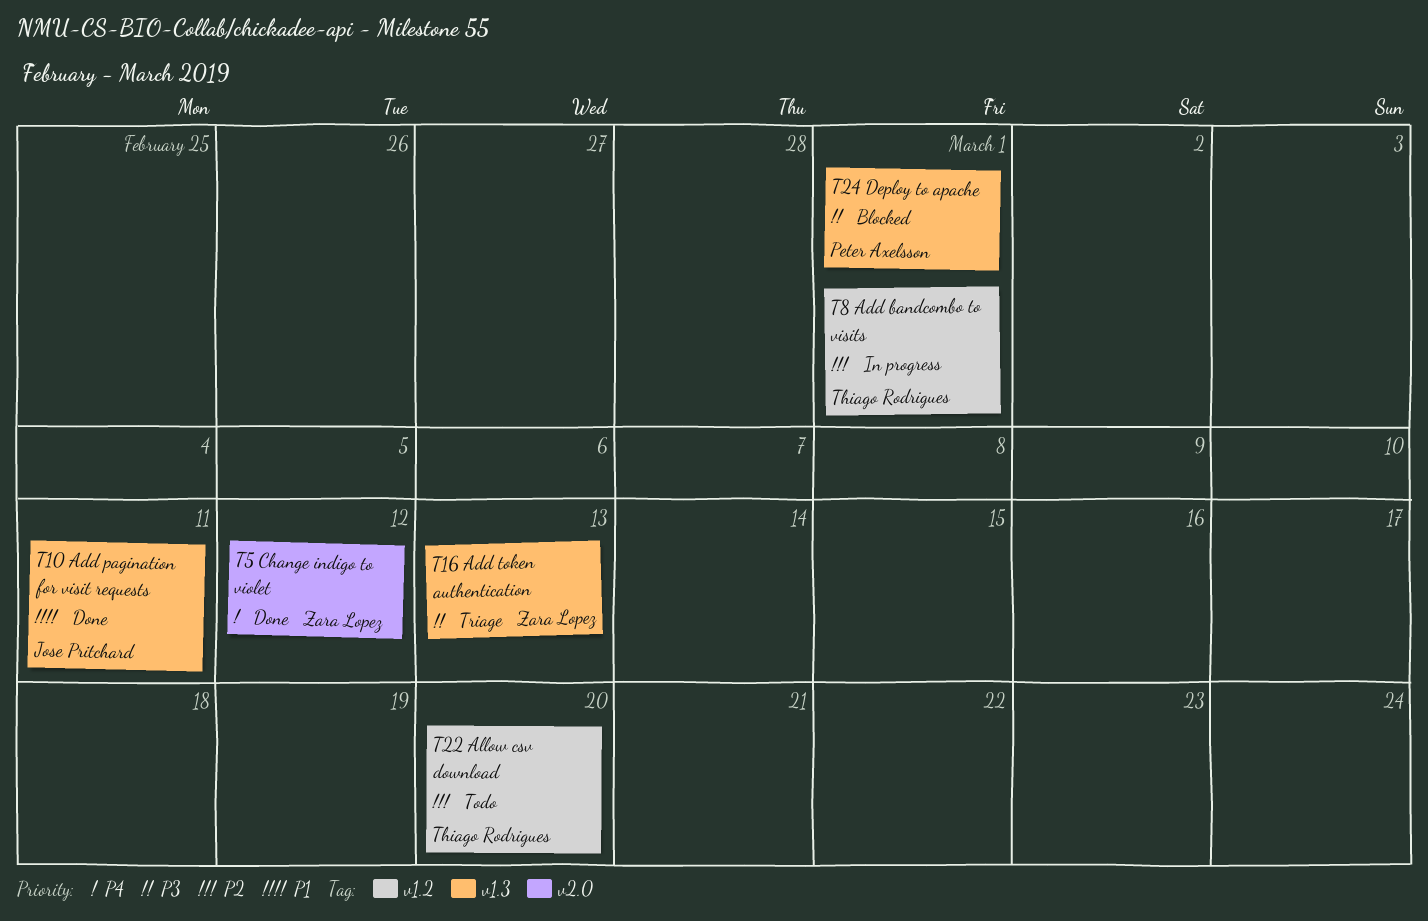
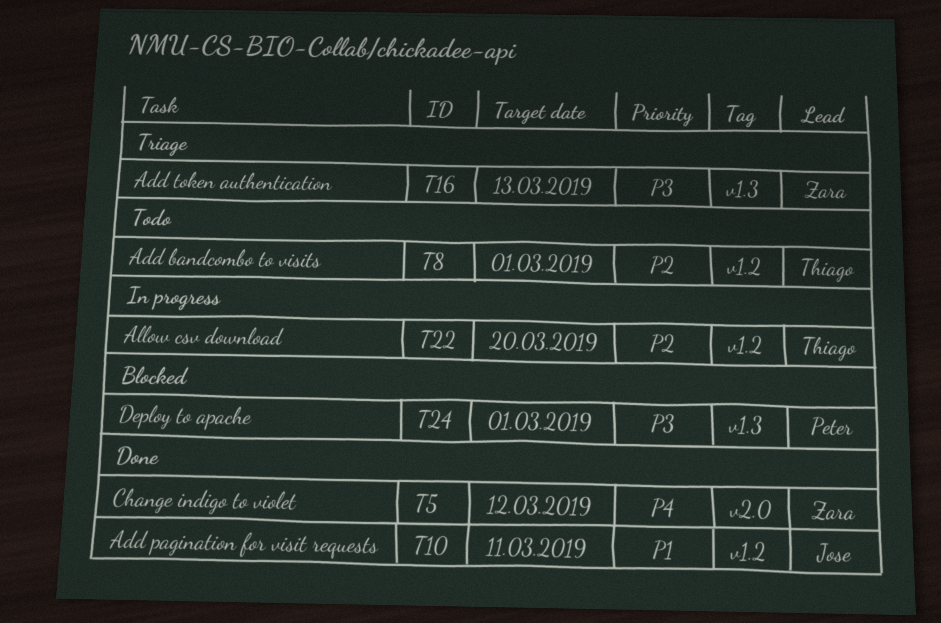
T8, status: In progress -> Todo
T10, label: v1.3 -> v1.2
T22, status: Todo -> In progress

